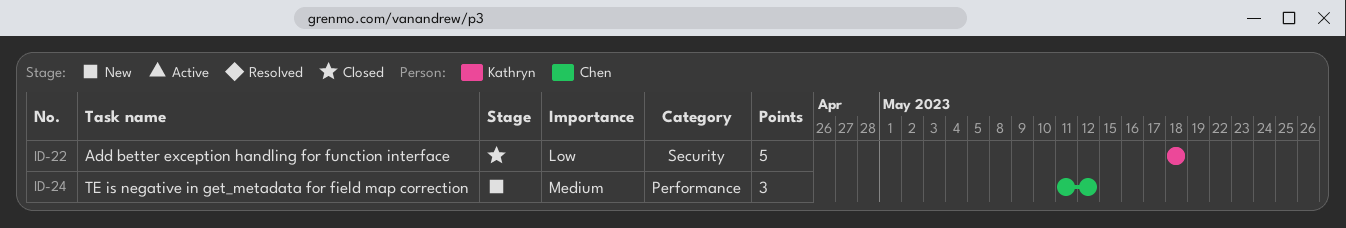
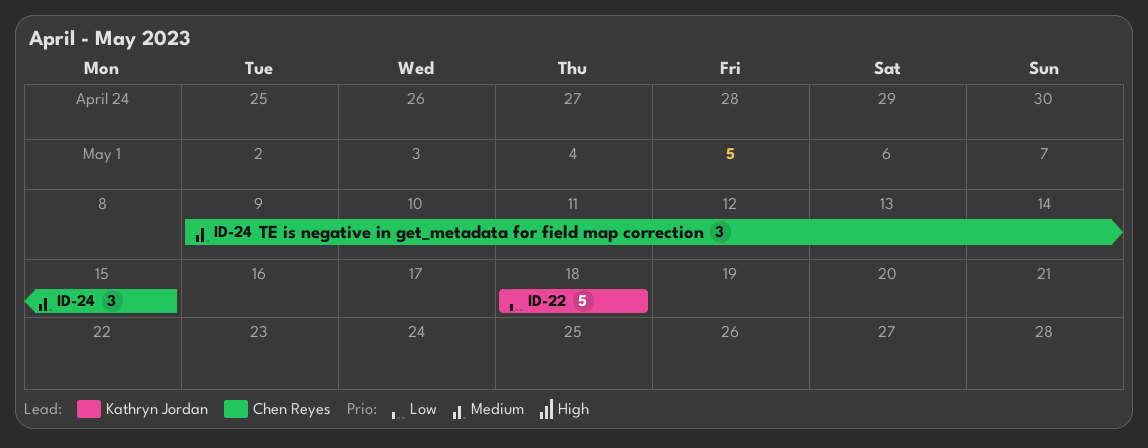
ID-24, start: May 11 -> May 9
ID-24, due: May 12 -> May 15

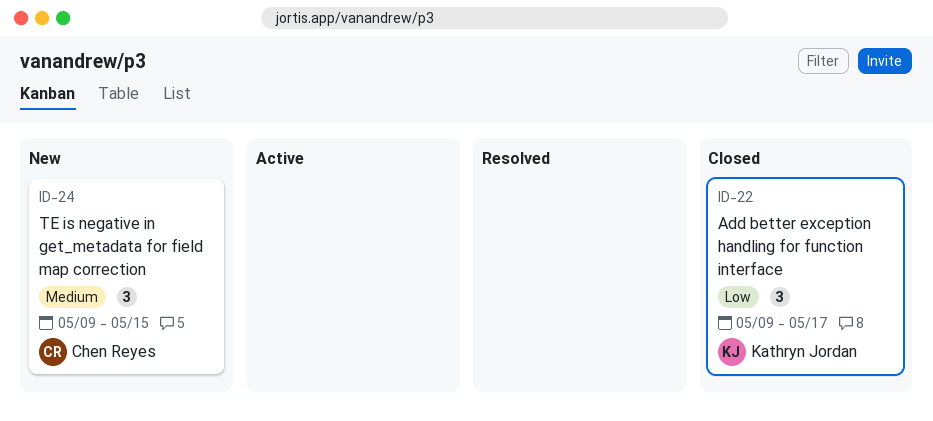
ID-22, estimate: 5 -> 3
ID-22, start: May 18 -> May 9
ID-22, due: May 18 -> May 17

